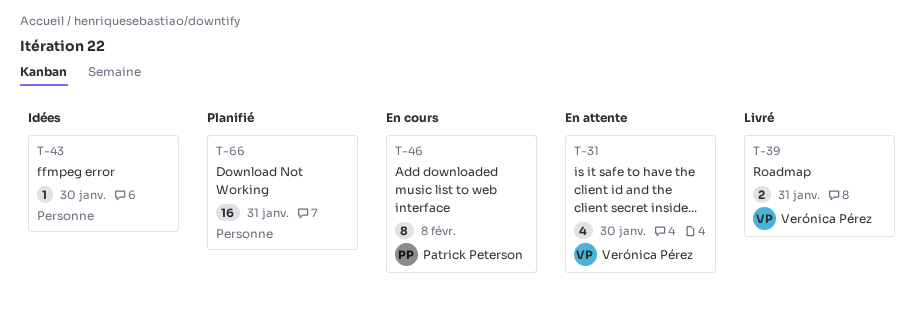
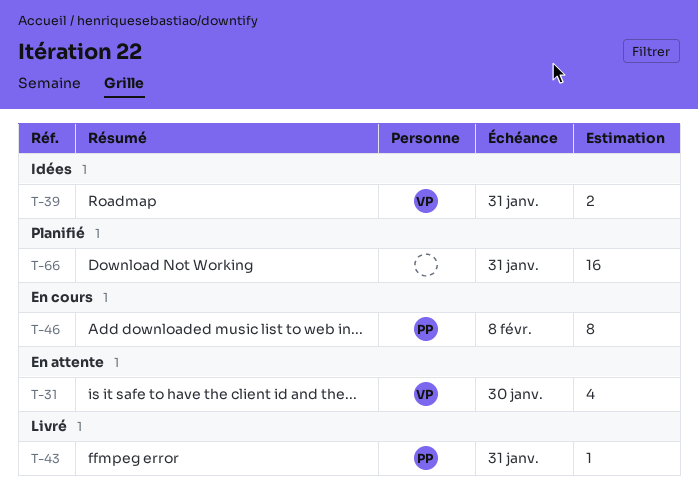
T-39, status: Livré -> Idées
T-43, status: Idées -> Livré
T-43, owner: none -> Patrick Peterson
T-43, due: Jan 30 -> Jan 31

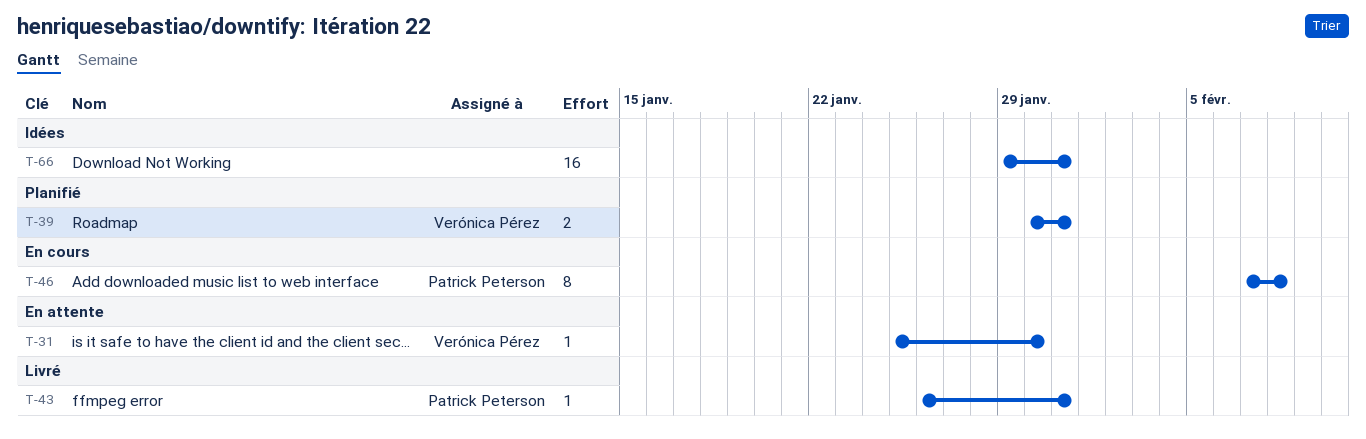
T-31, estimate: 4 -> 1
T-39, status: Idées -> Planifié
T-66, status: Planifié -> Idées

